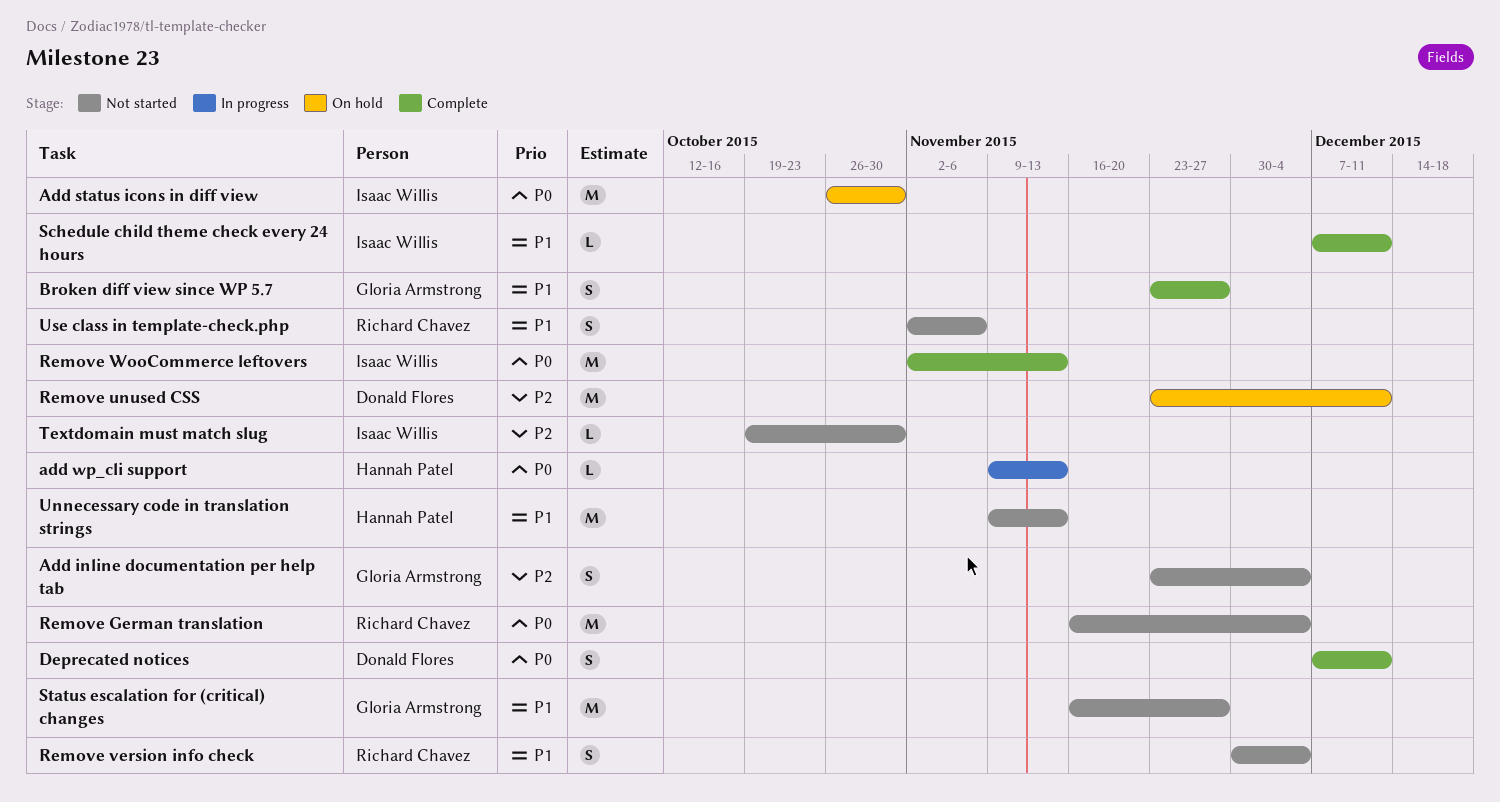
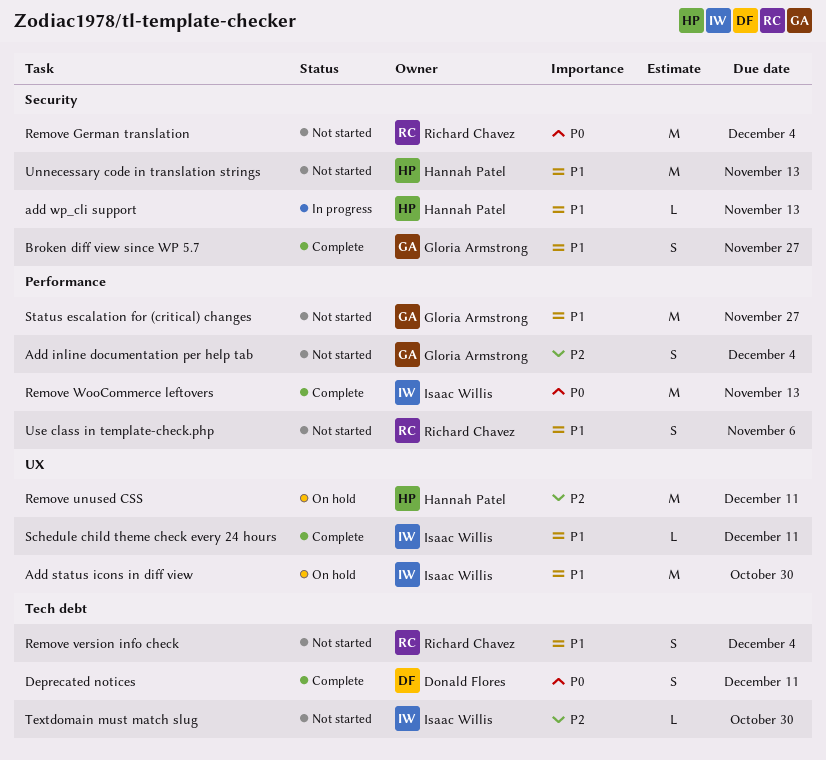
Add status icons in diff view, priority: P0 -> P1
add wp_cli support, priority: P0 -> P1
Remove unused CSS, owner: Donald Flores -> Hannah Patel

